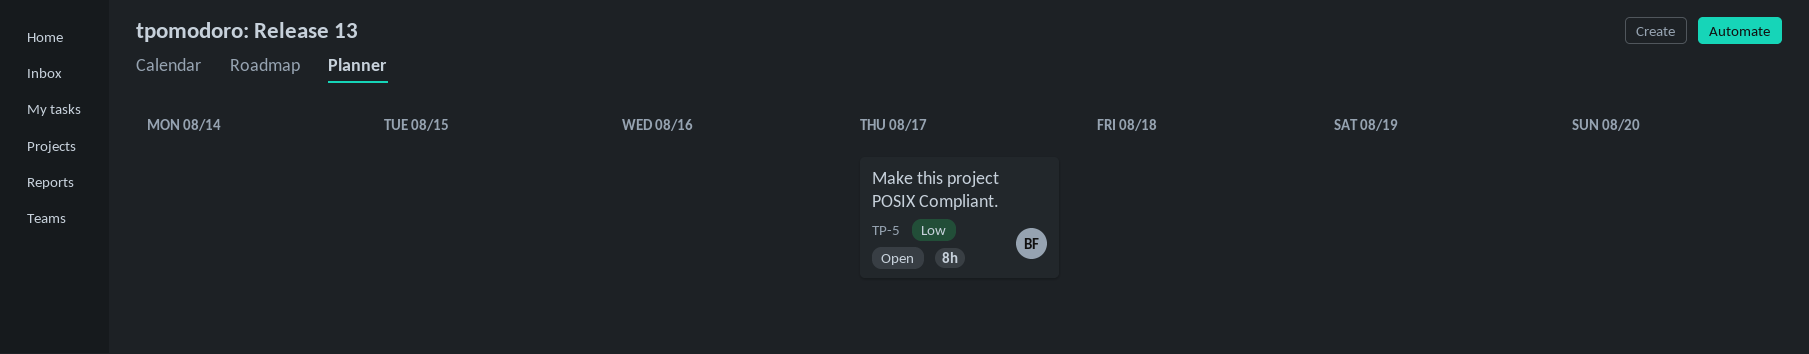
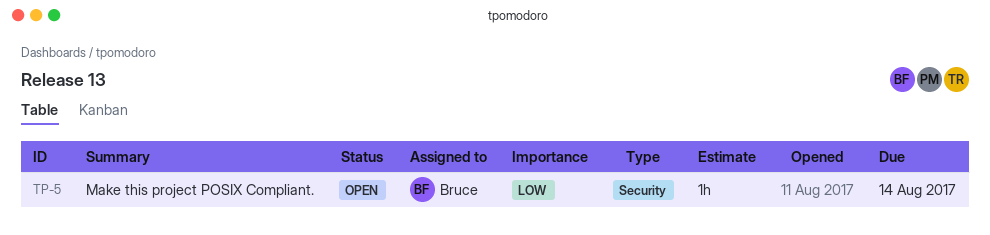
TP-5, estimate: 8h -> 1h
TP-5, due: Aug 17 -> Aug 14

